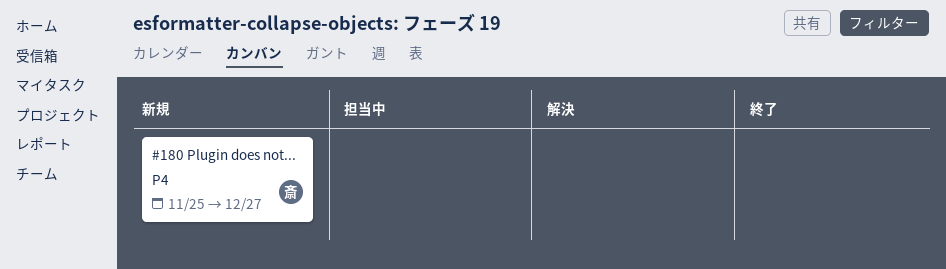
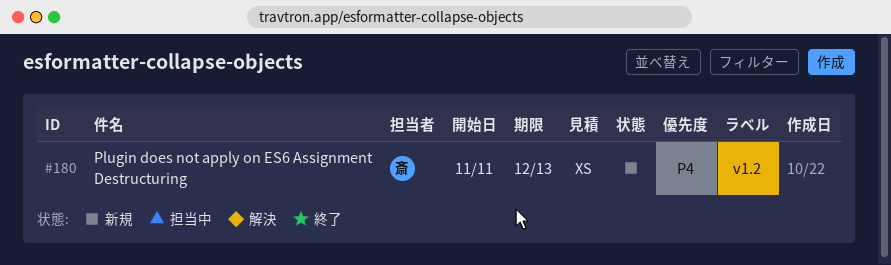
#180, start: Nov 25 -> Nov 11
#180, due: Dec 27 -> Dec 13

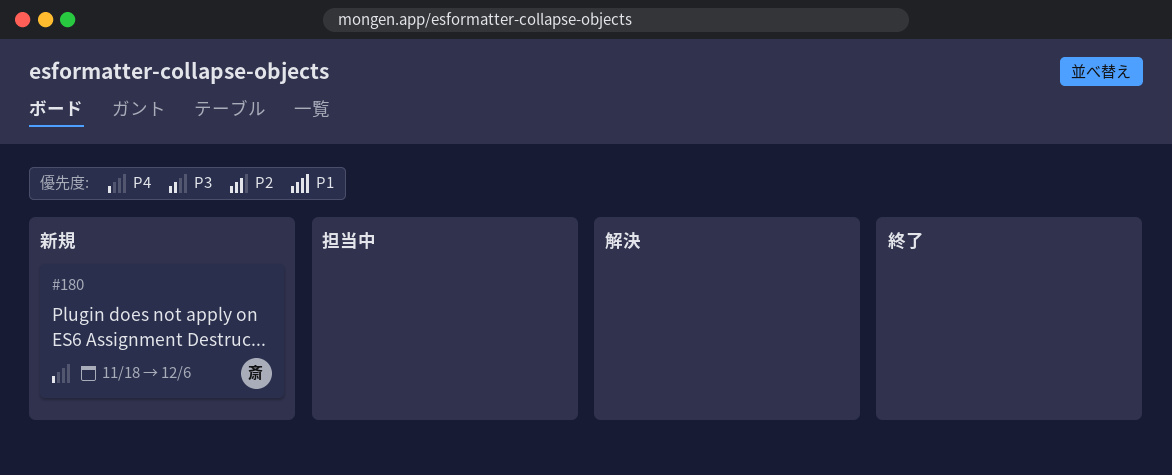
#180, start: Nov 11 -> Nov 18
#180, due: Dec 13 -> Dec 6

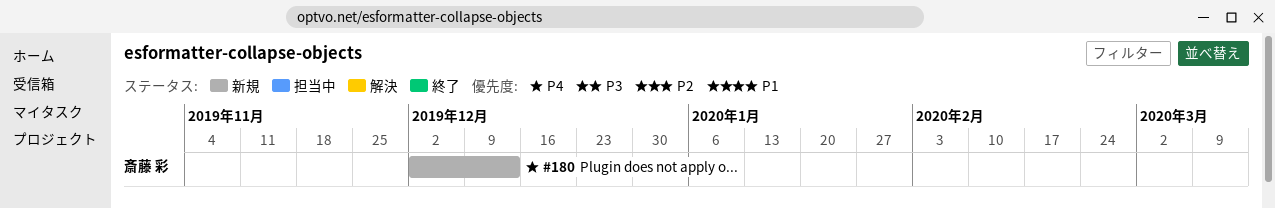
#180, start: Nov 18 -> Dec 2
#180, due: Dec 6 -> Dec 13

